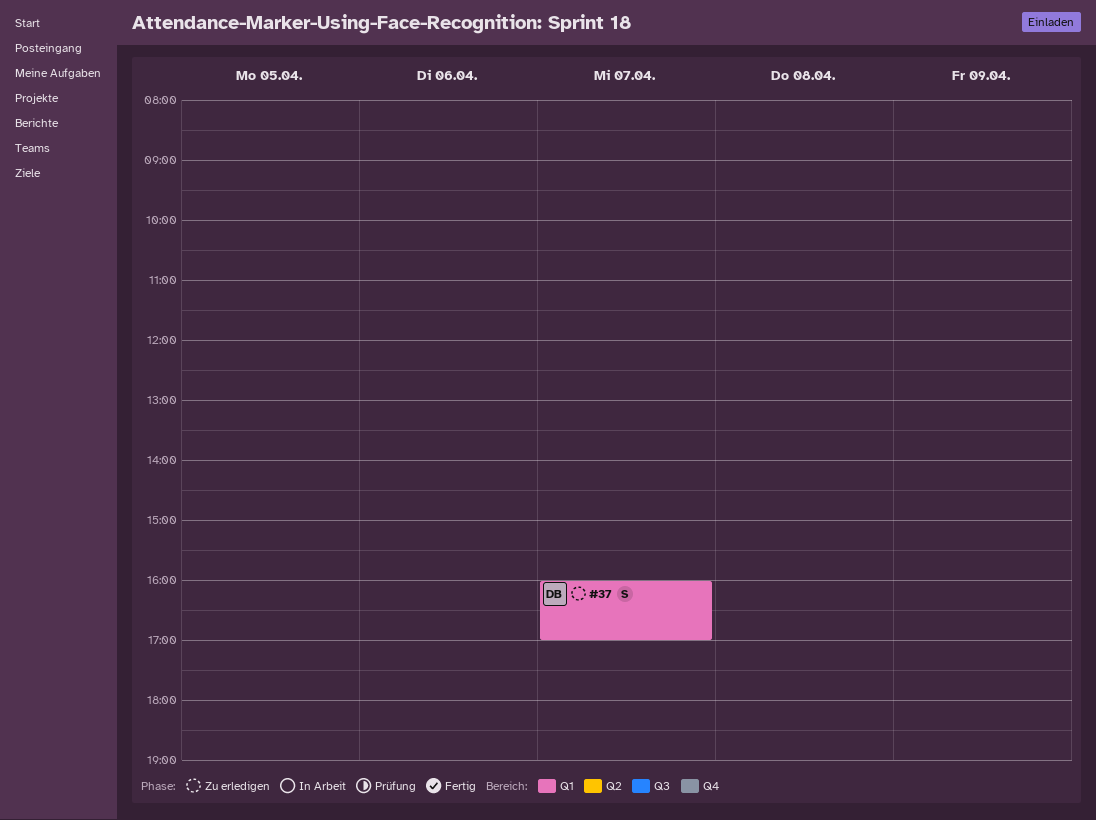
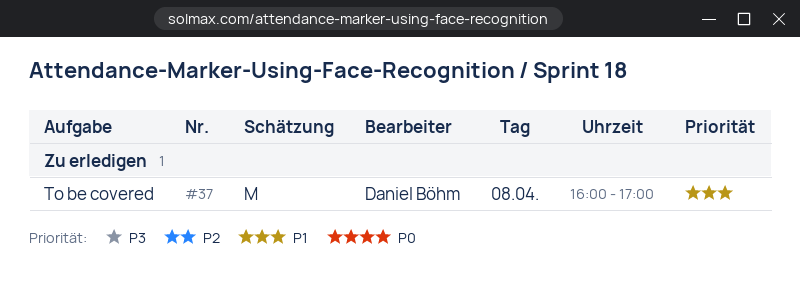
#37, estimate: S -> M
#37, day: Apr 7 -> Apr 8

